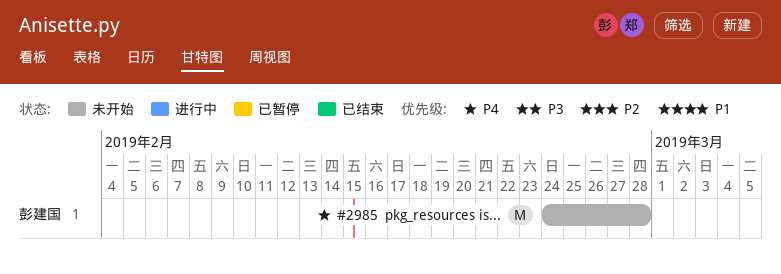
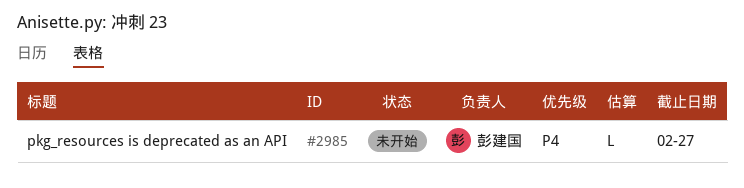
#2985, estimate: M -> L
#2985, due: Feb 28 -> Feb 27

